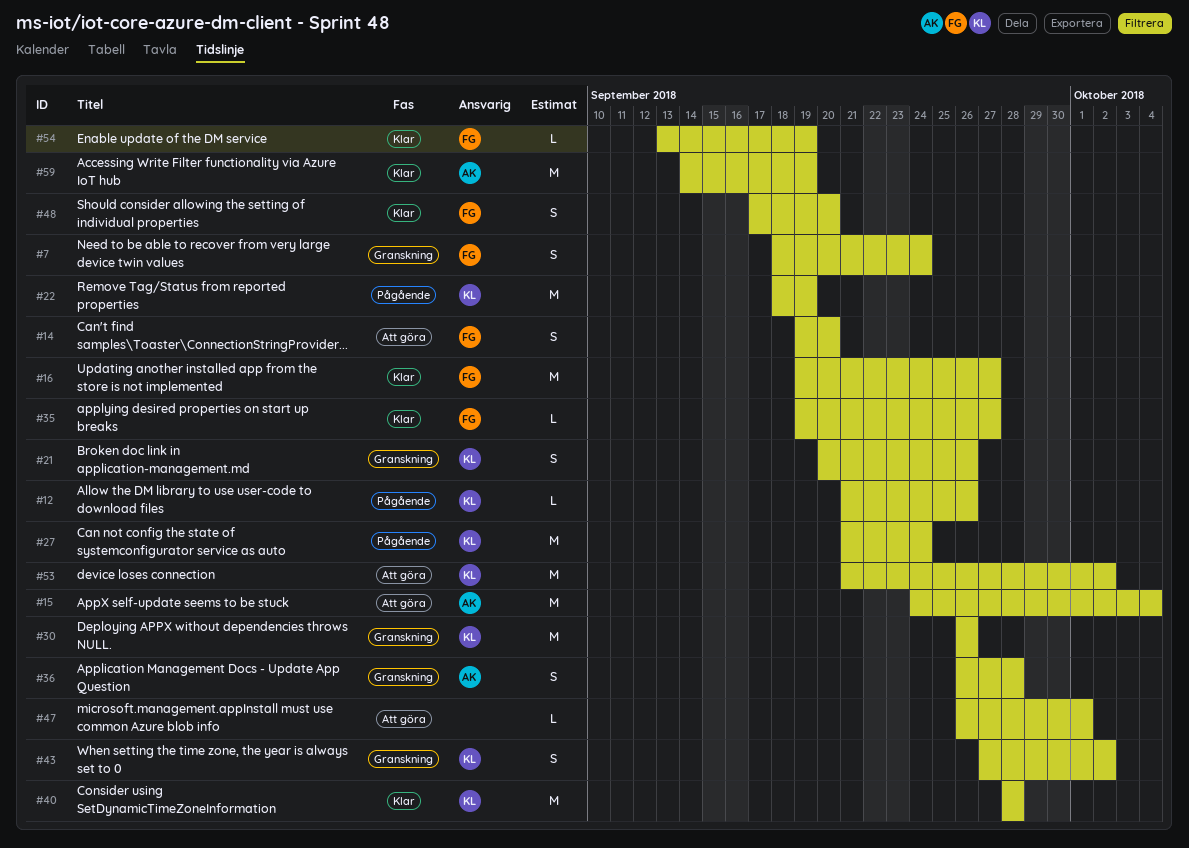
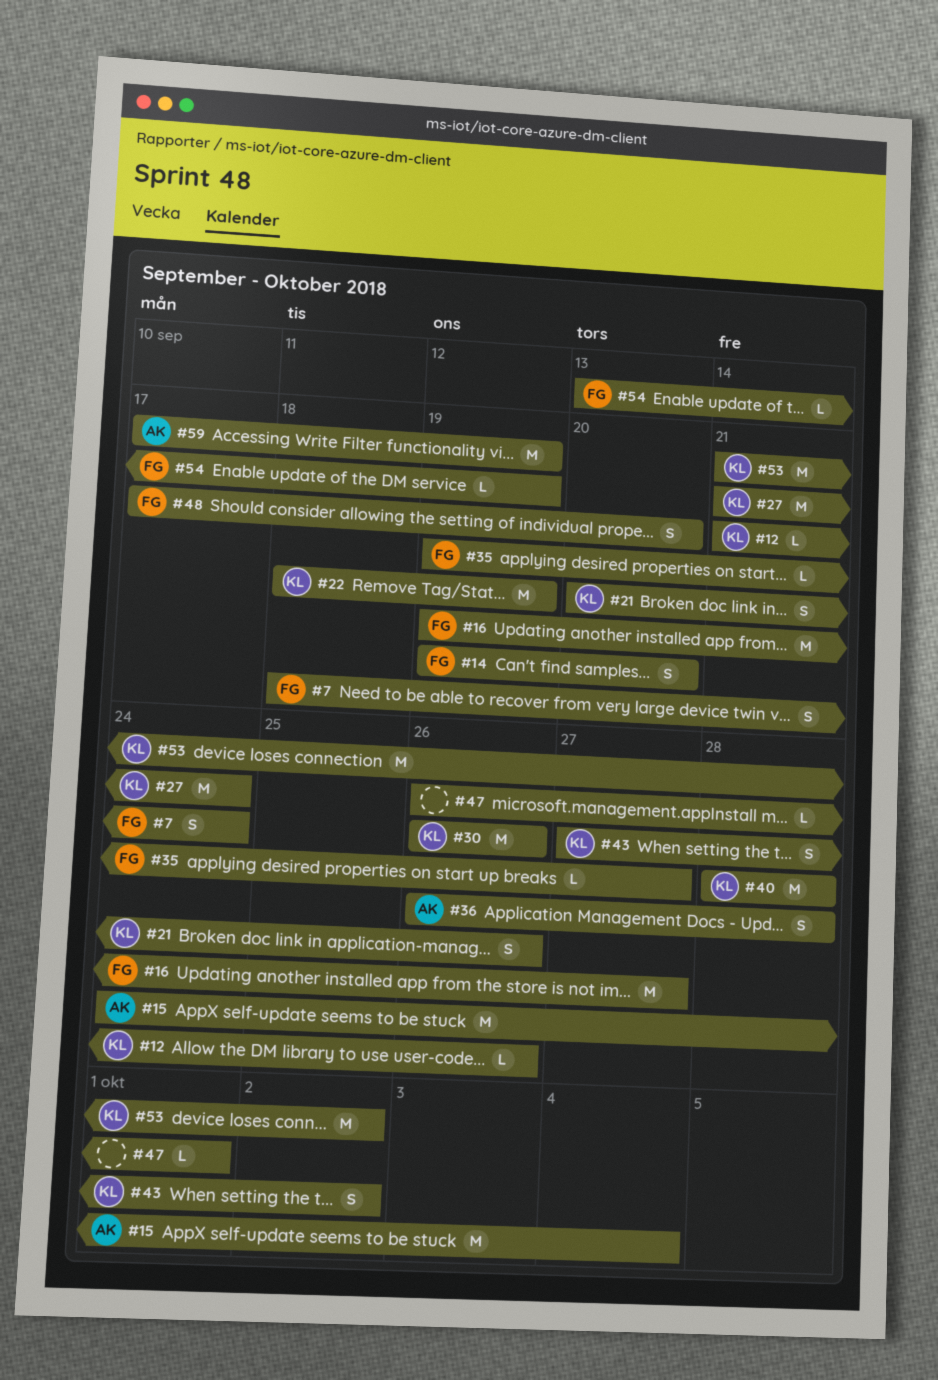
#59, start: Sep 14 -> Sep 17

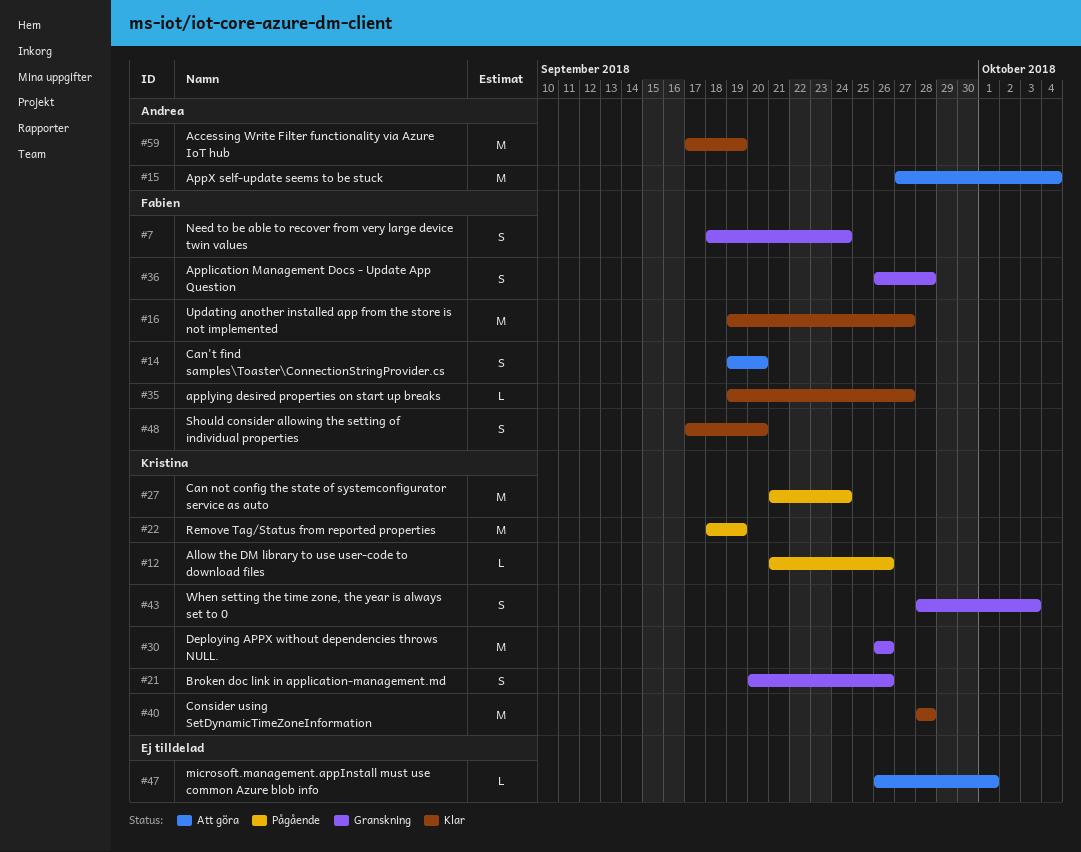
#15, start: Sep 24 -> Sep 27
#36, owner: Andrea -> Fabien
#43, start: Sep 27 -> Sep 28
#43, due: Oct 2 -> Oct 3
#53: present -> none
#54: present -> none

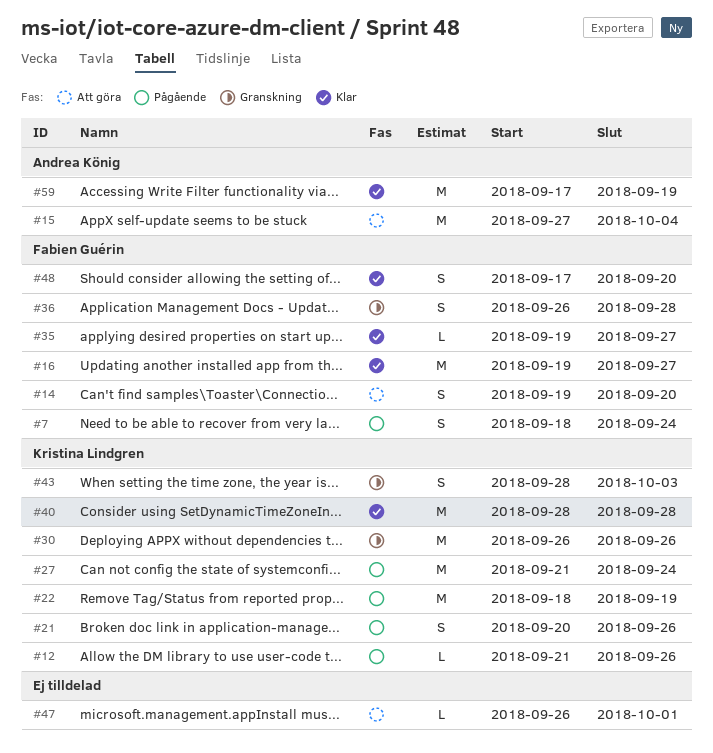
#7, status: Granskning -> Pågående
#21, status: Granskning -> Pågående

